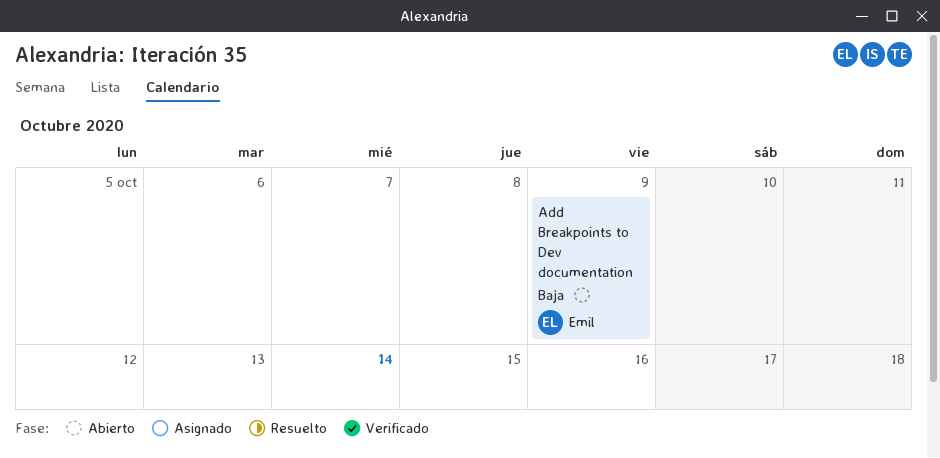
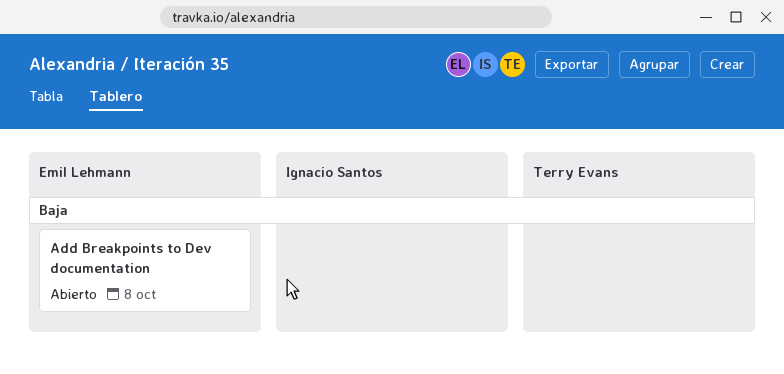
Add Breakpoints to Dev documentation, due: Oct 9 -> Oct 8

